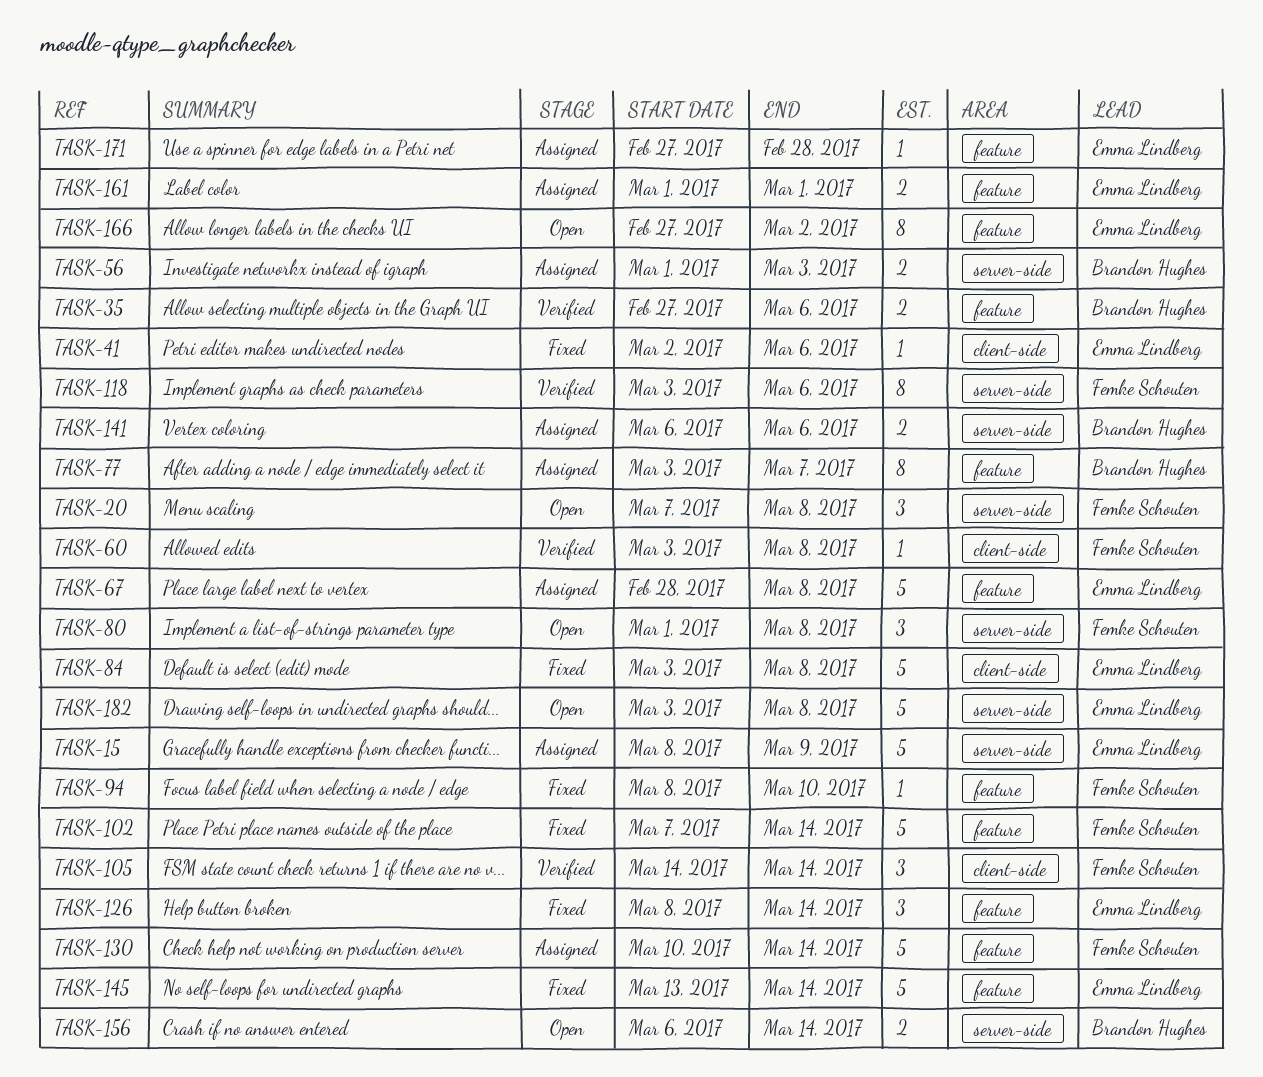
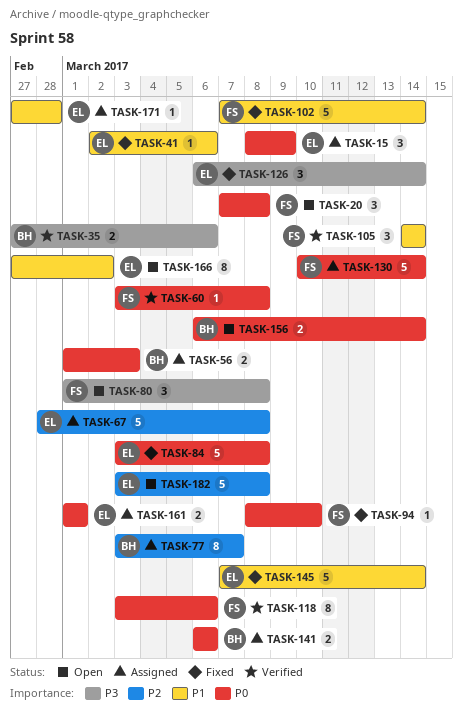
TASK-15, estimate: 5 -> 3
TASK-126, start: Mar 8 -> Mar 6
TASK-145, start: Mar 13 -> Mar 7

